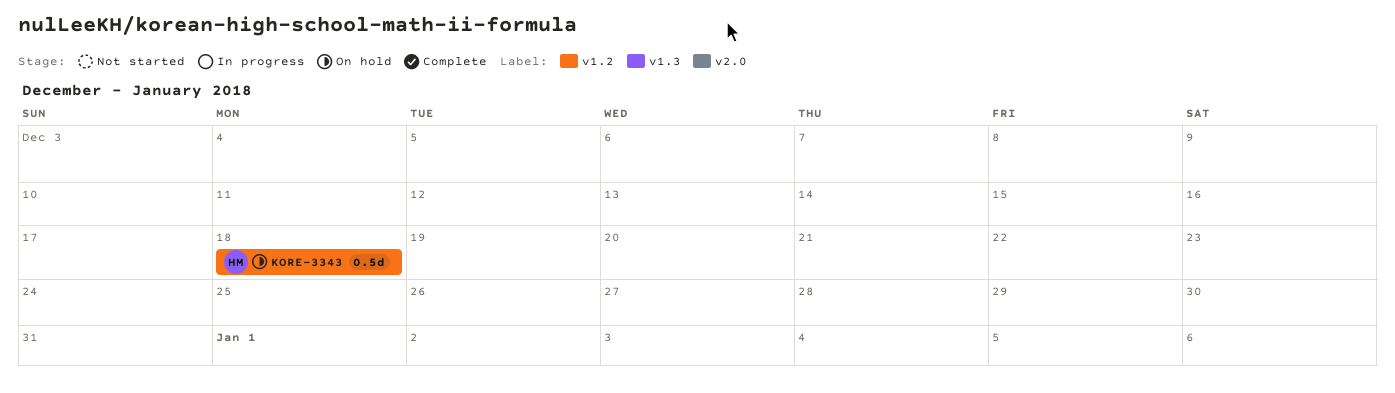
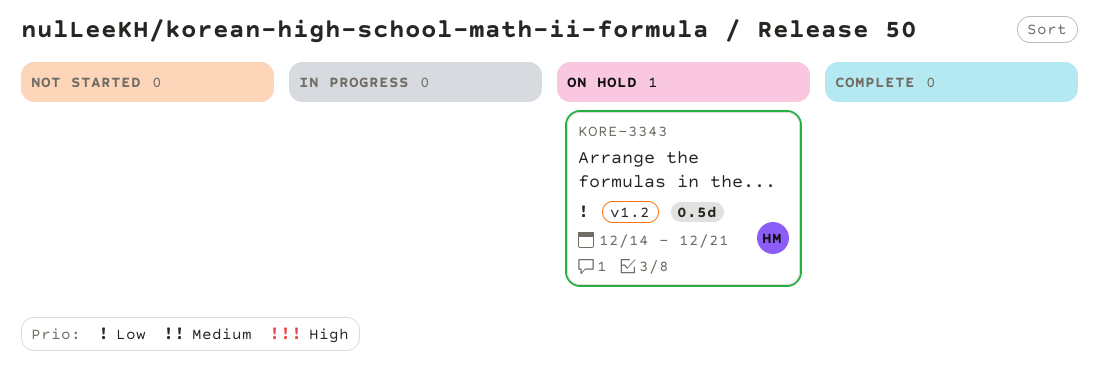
KORE-3343, start: Dec 18 -> Dec 14
KORE-3343, due: Dec 18 -> Dec 21

